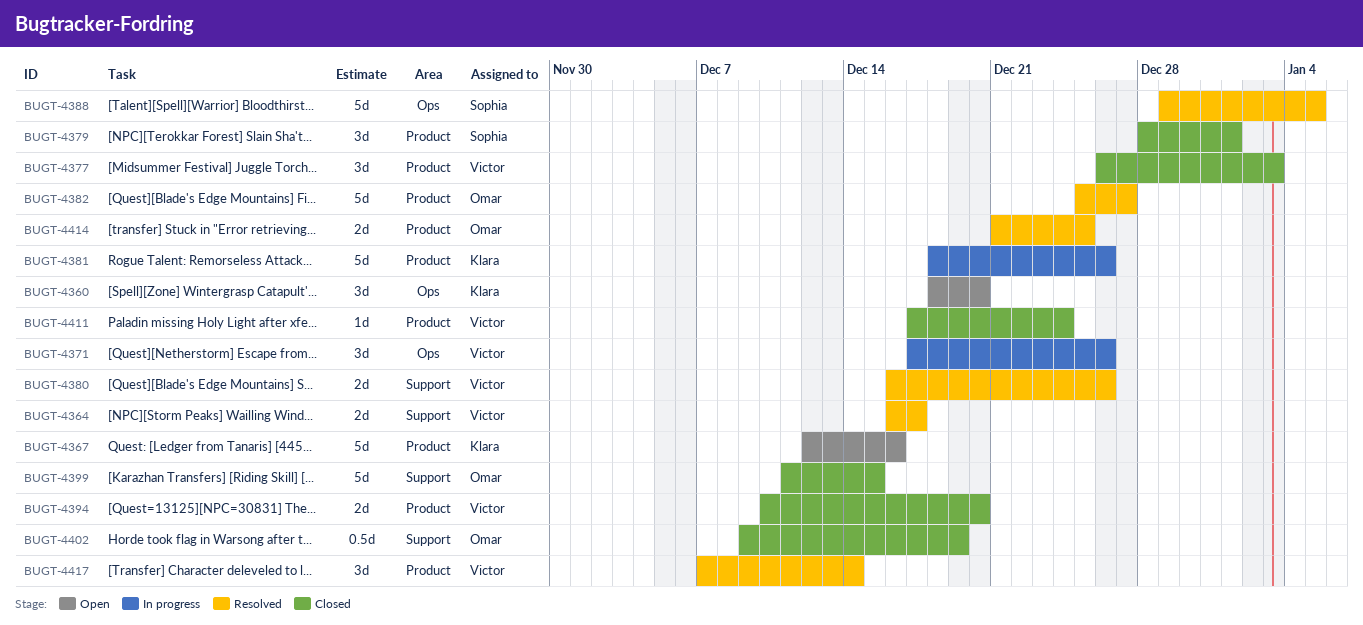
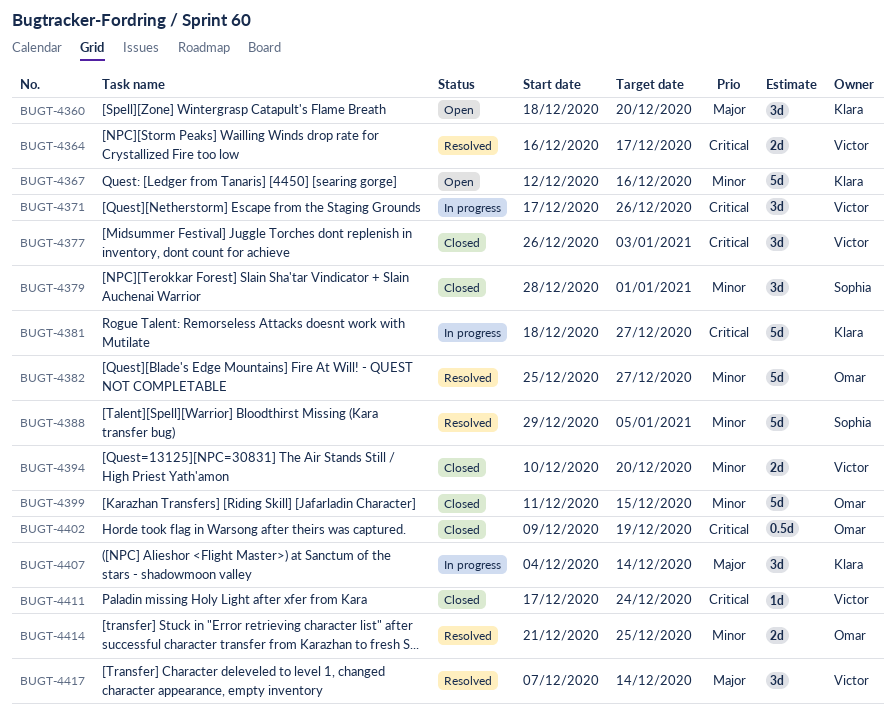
BUGT-4380: present -> none
BUGT-4381, due: Dec 26 -> Dec 27
BUGT-4407: none -> present

